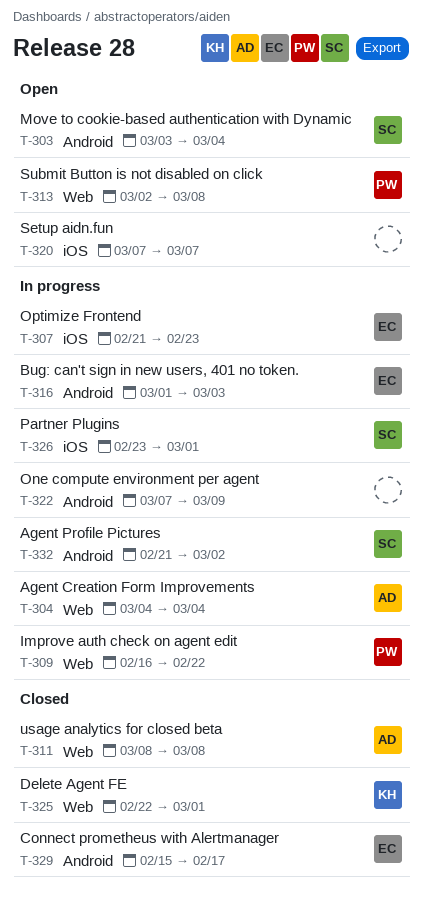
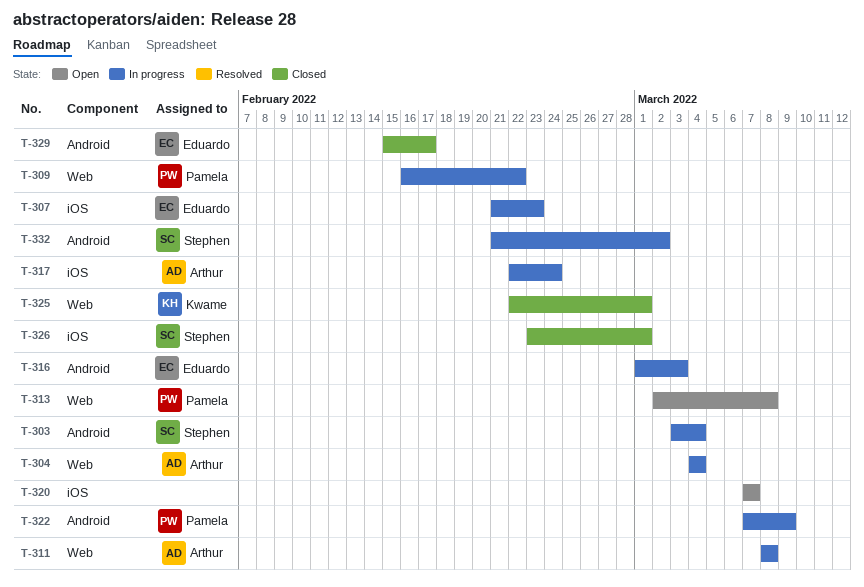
T-303, status: Open -> In progress
T-311, status: Closed -> In progress
T-317: none -> present
T-322, owner: none -> Pamela
T-326, status: In progress -> Closed

